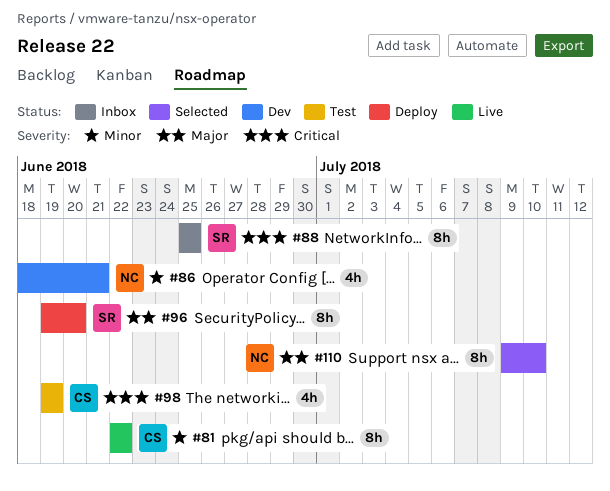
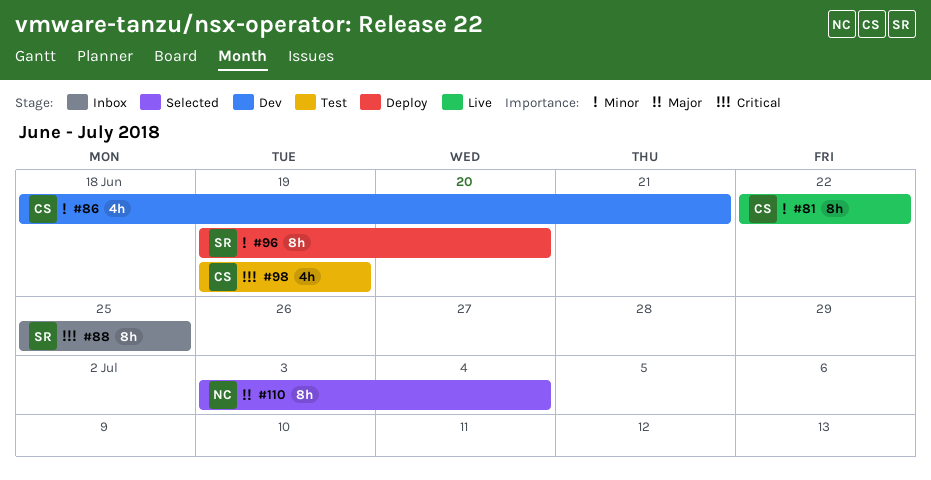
#86, owner: NC -> CS
#96, priority: Major -> Minor
#110, start: Jul 9 -> Jul 3
#110, due: Jul 10 -> Jul 4

